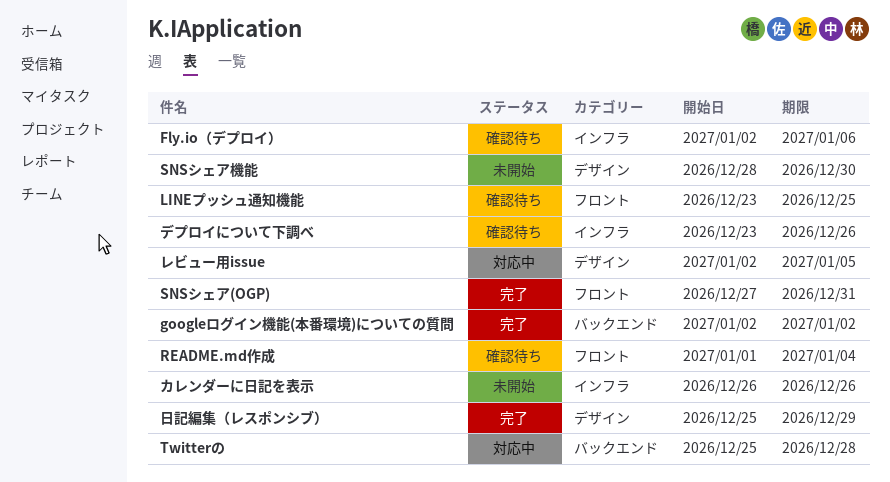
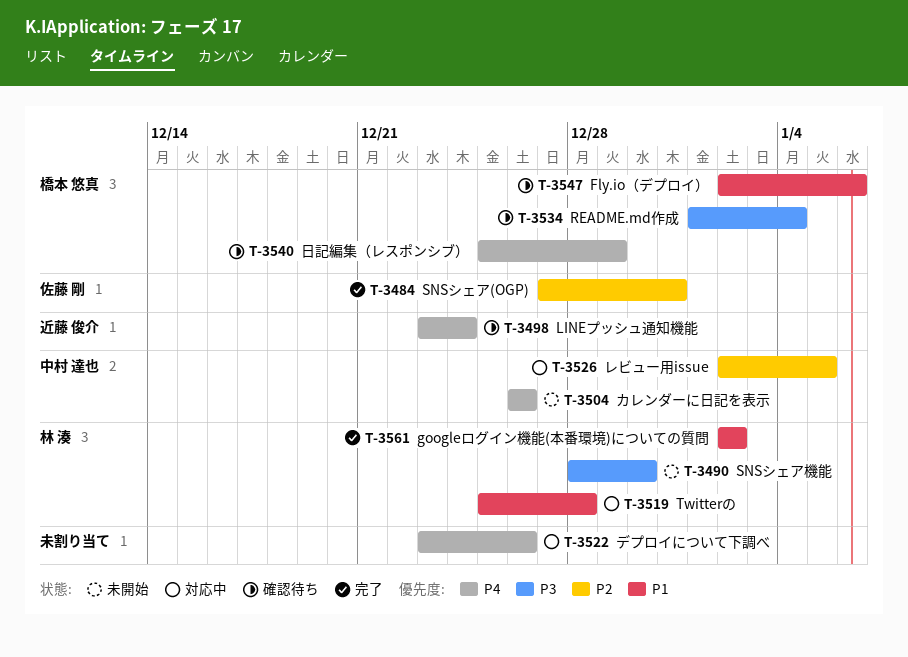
LINEプッシュ通知機能, due: Dec 25 -> Dec 24
デプロイについて下調べ, status: 確認待ち -> 対応中
日記編集（レスポンシブ）, status: 完了 -> 確認待ち

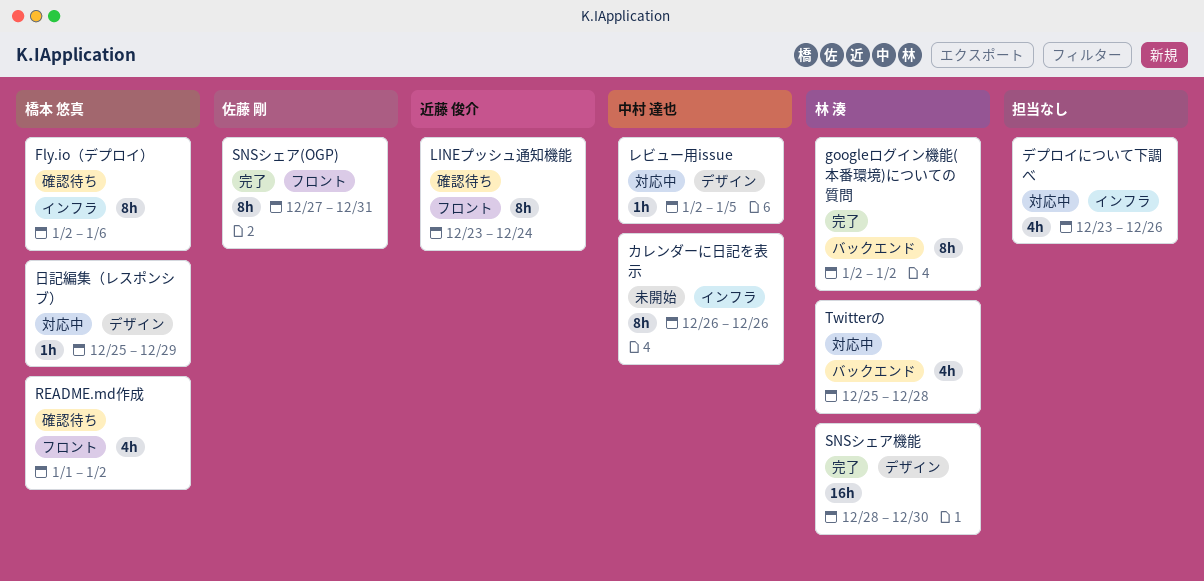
README.md作成, due: Jan 4 -> Jan 2
SNSシェア機能, status: 未開始 -> 完了
日記編集（レスポンシブ）, status: 確認待ち -> 対応中

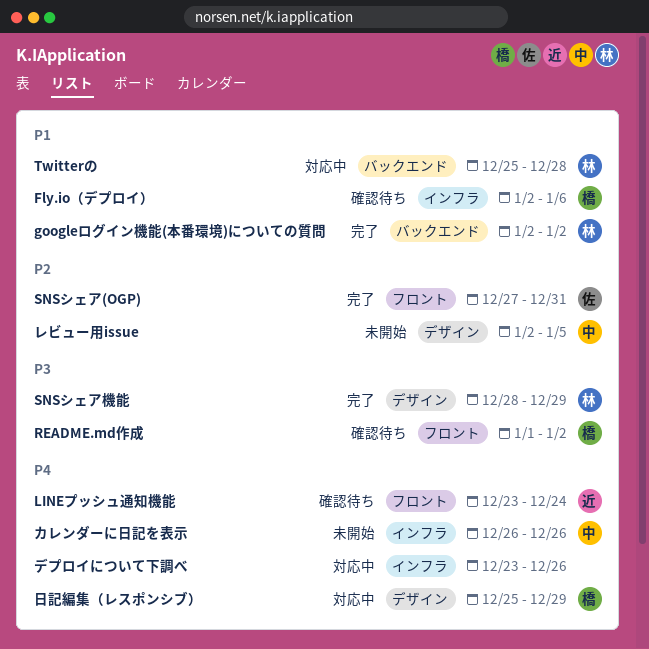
SNSシェア機能, due: Dec 30 -> Dec 29
レビュー用issue, status: 対応中 -> 未開始

